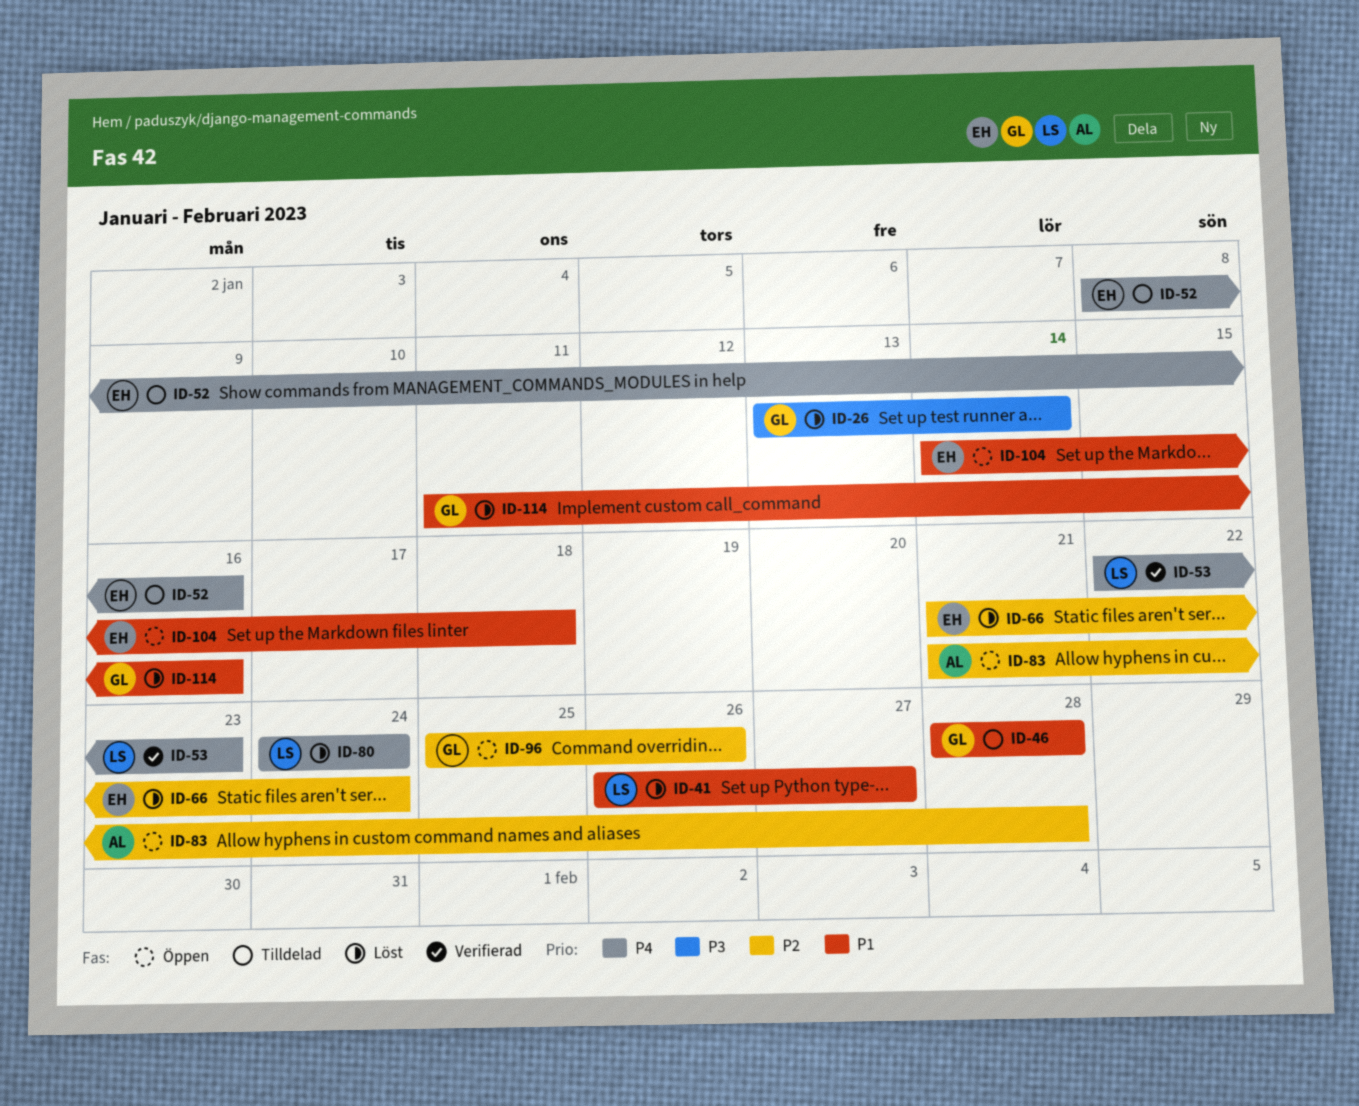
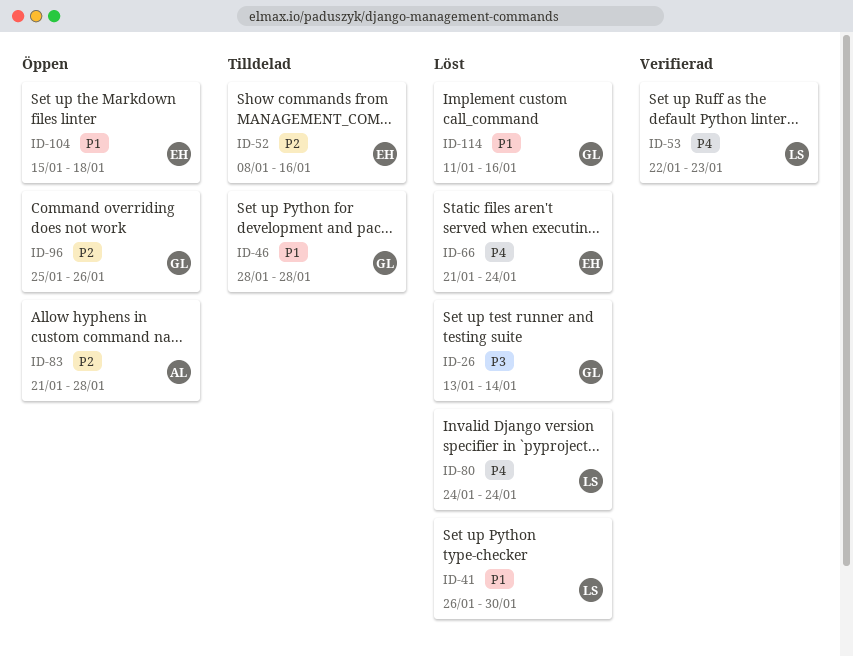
ID-41, due: Jan 27 -> Jan 30
ID-52, priority: P4 -> P2
ID-66, priority: P2 -> P4
ID-104, start: Jan 14 -> Jan 15

